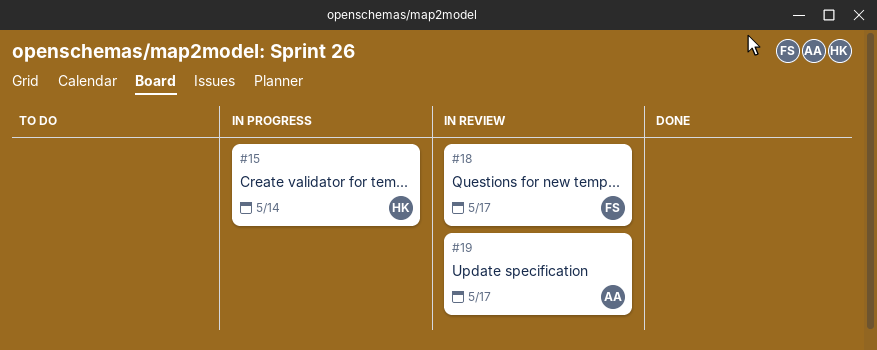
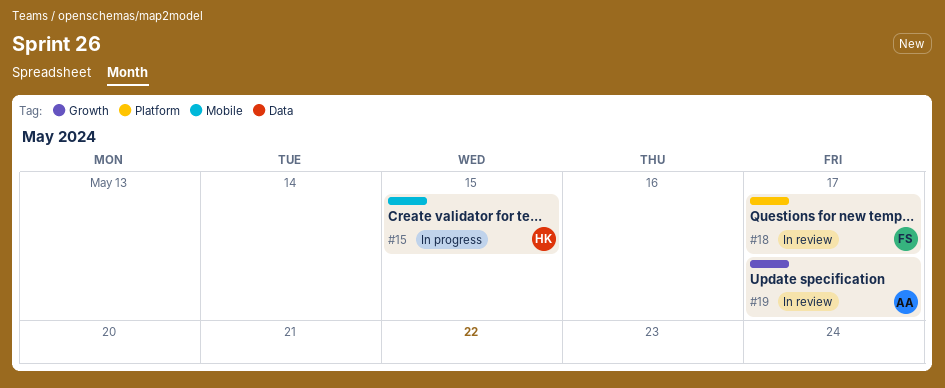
#15, due: May 14 -> May 15

